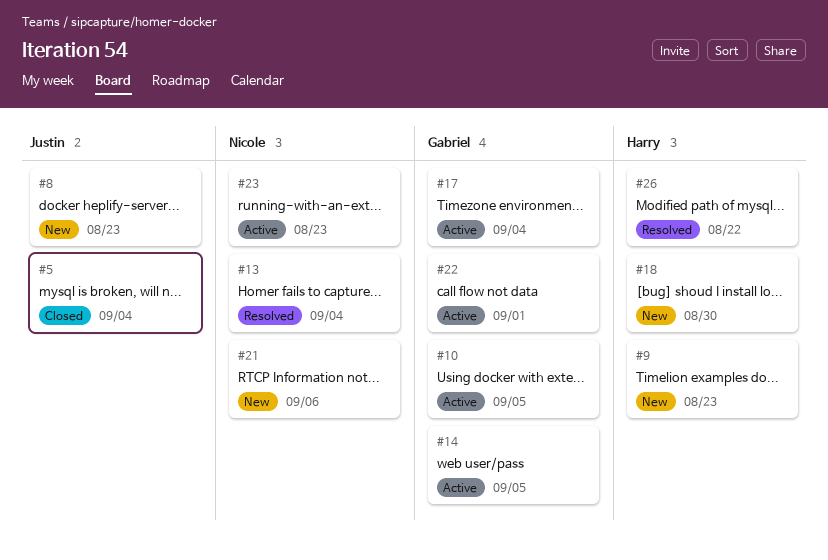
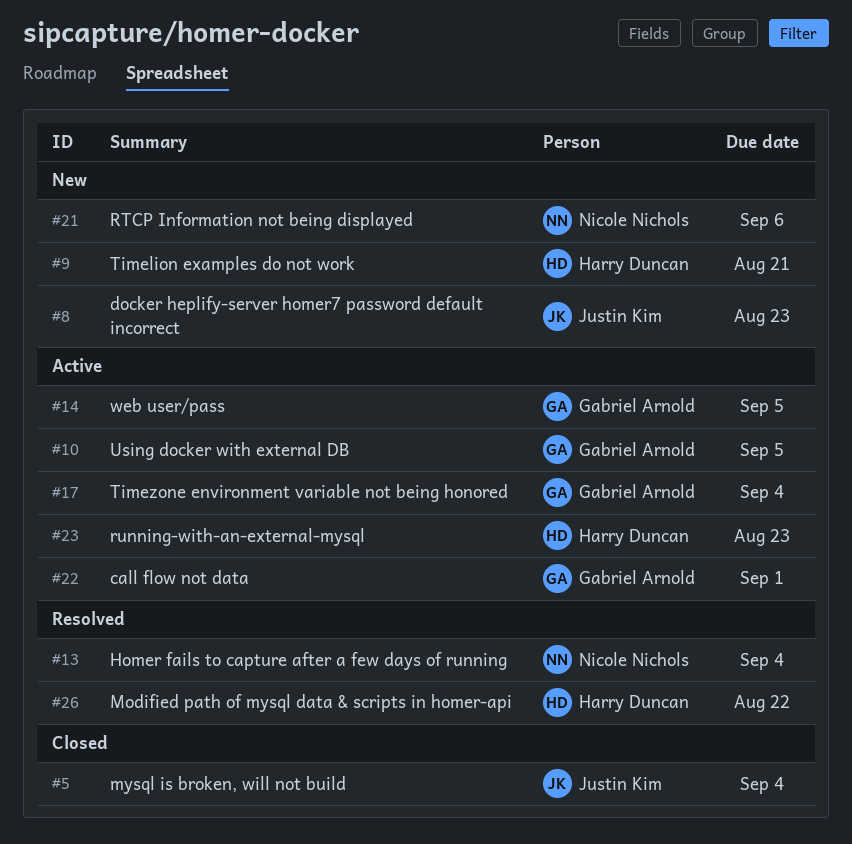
#9, due: Aug 23 -> Aug 21
#18: present -> none
#23, owner: Nicole Nichols -> Harry Duncan

